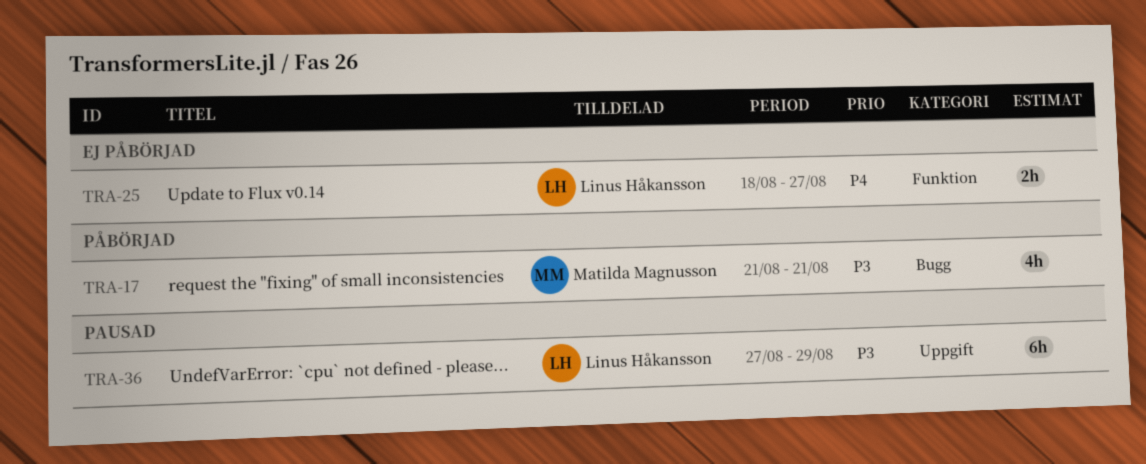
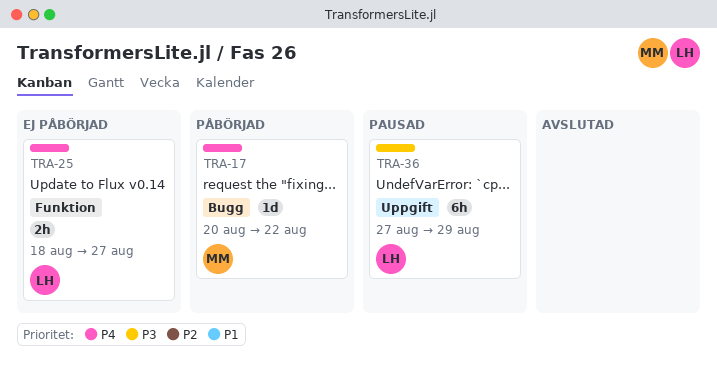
TRA-17, priority: P3 -> P4
TRA-17, estimate: 4h -> 1d
TRA-17, start: Aug 21 -> Aug 20
TRA-17, due: Aug 21 -> Aug 22

